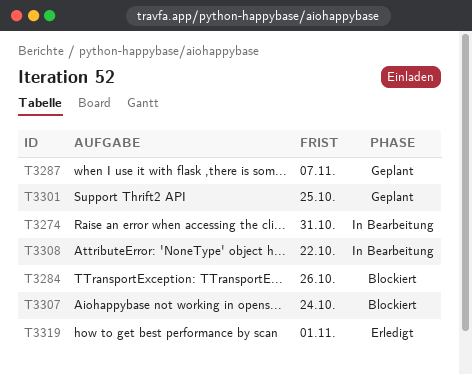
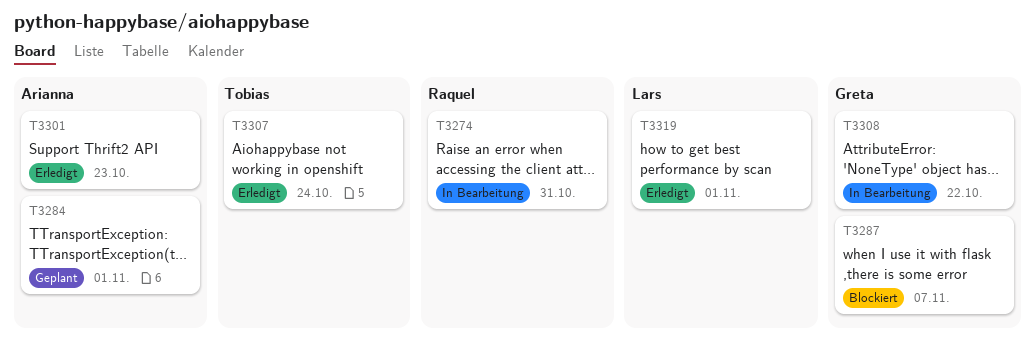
T3284, status: Blockiert -> Geplant
T3284, due: Oct 26 -> Nov 1
T3287, status: Geplant -> Blockiert
T3301, status: Geplant -> Erledigt
T3301, due: Oct 25 -> Oct 23
T3307, status: Blockiert -> Erledigt

